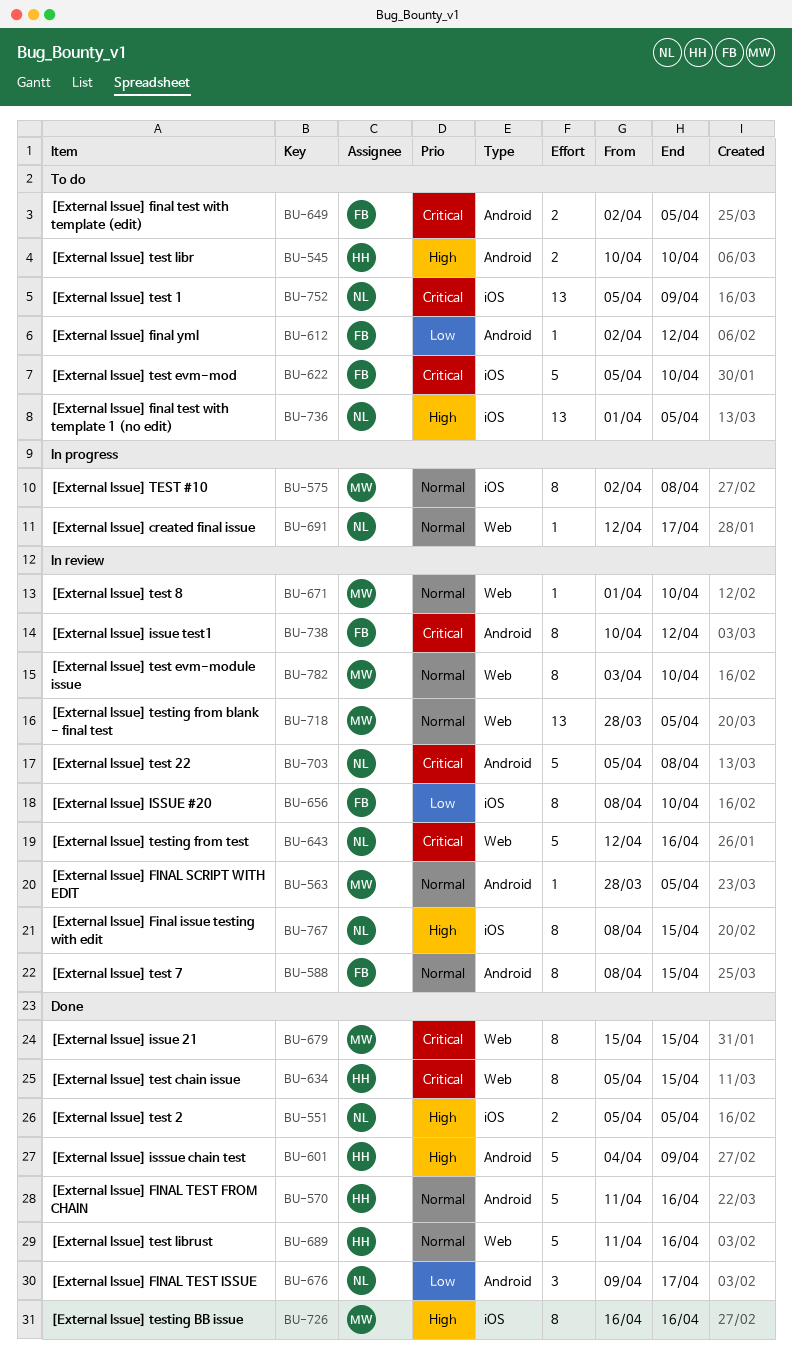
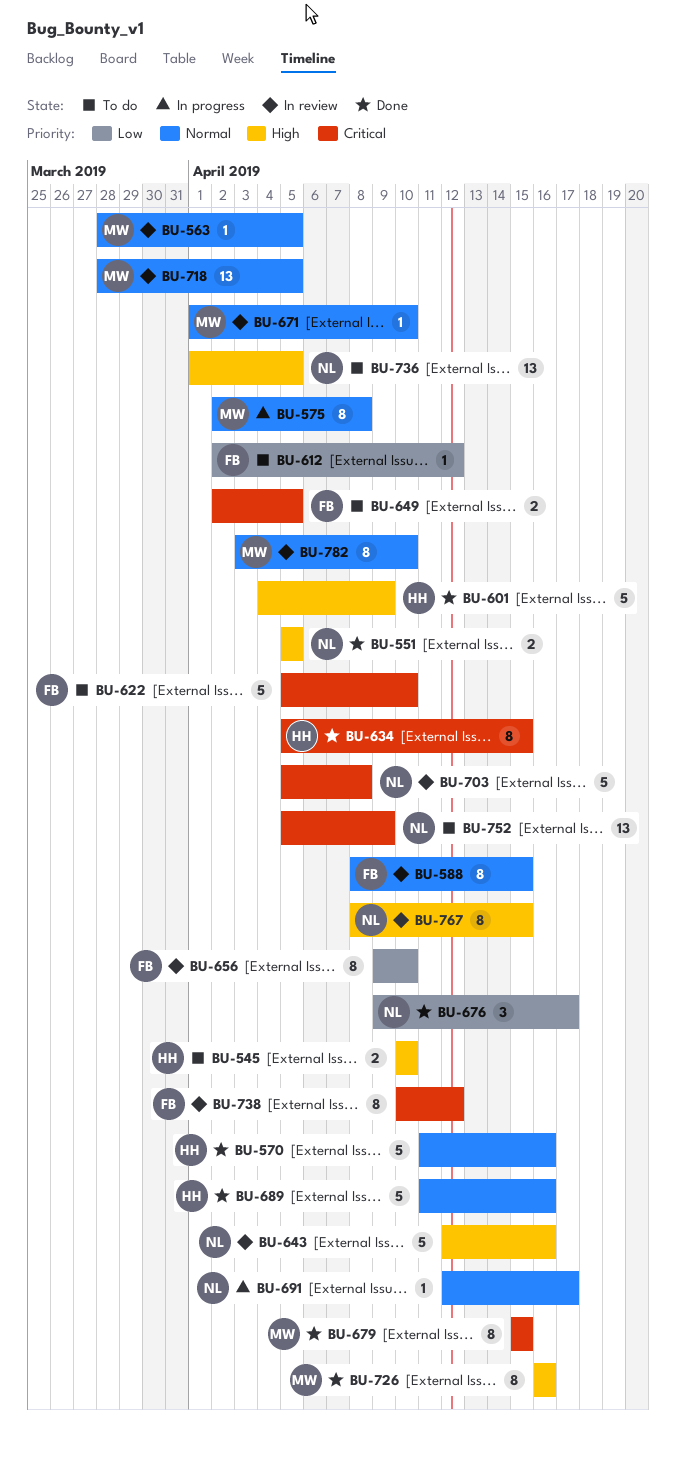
BU-643, priority: Critical -> High
BU-656, start: Apr 8 -> Apr 9

